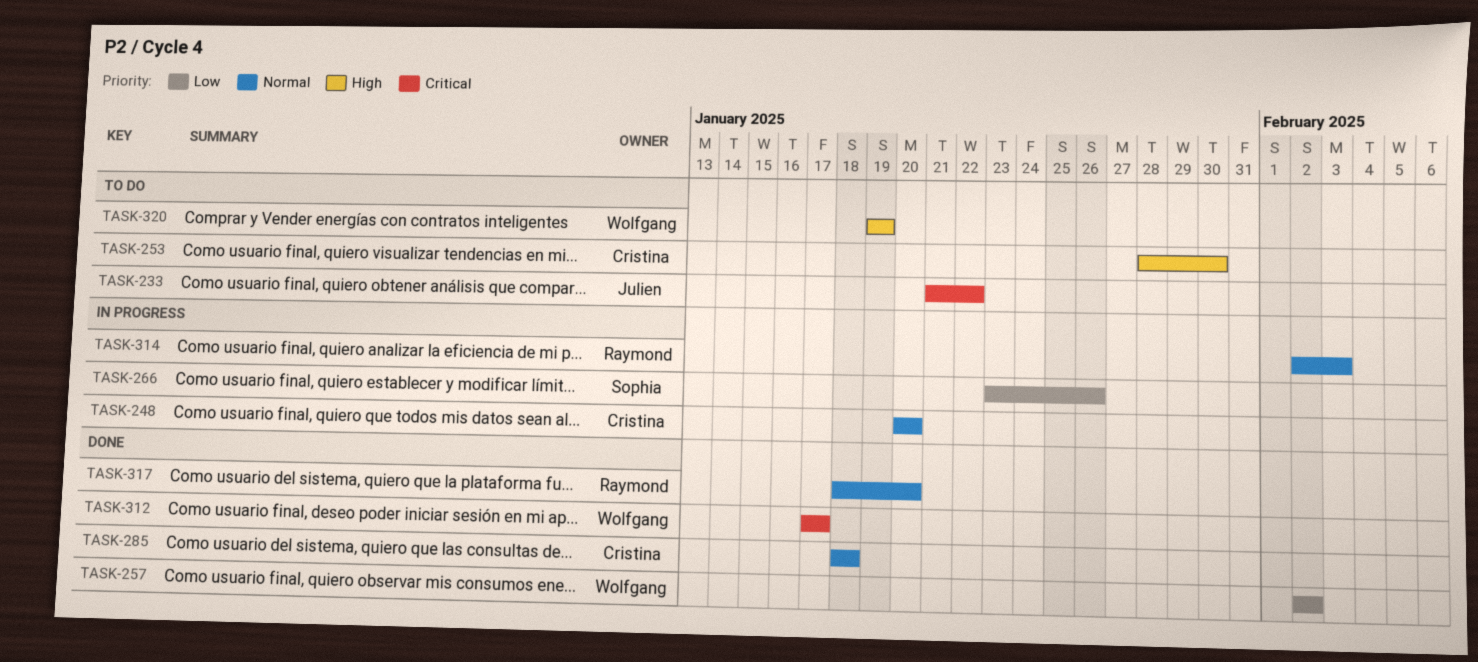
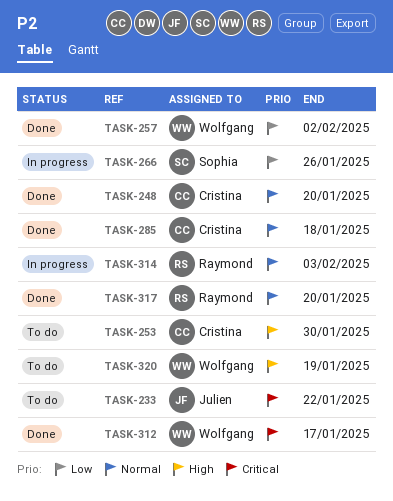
TASK-248, status: In progress -> Done

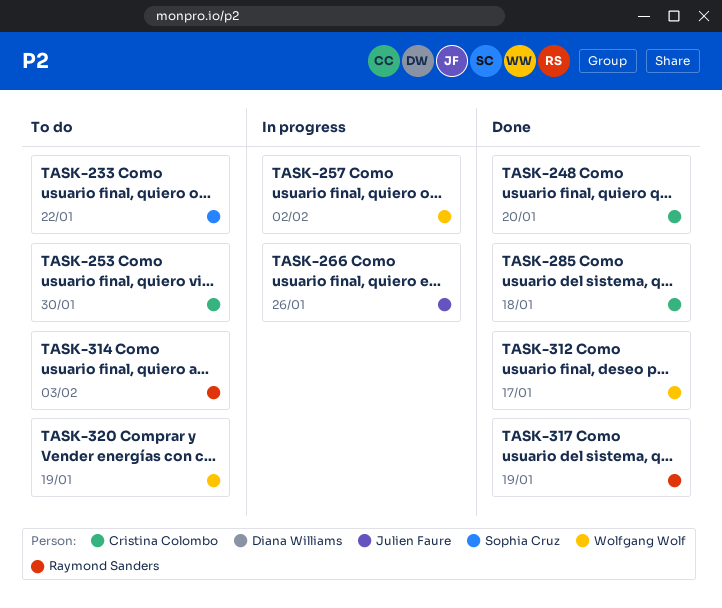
TASK-233, owner: Julien Faure -> Sophia Cruz
TASK-257, status: Done -> In progress
TASK-266, owner: Sophia Cruz -> Julien Faure
TASK-314, status: In progress -> To do
TASK-317, due: Jan 20 -> Jan 19

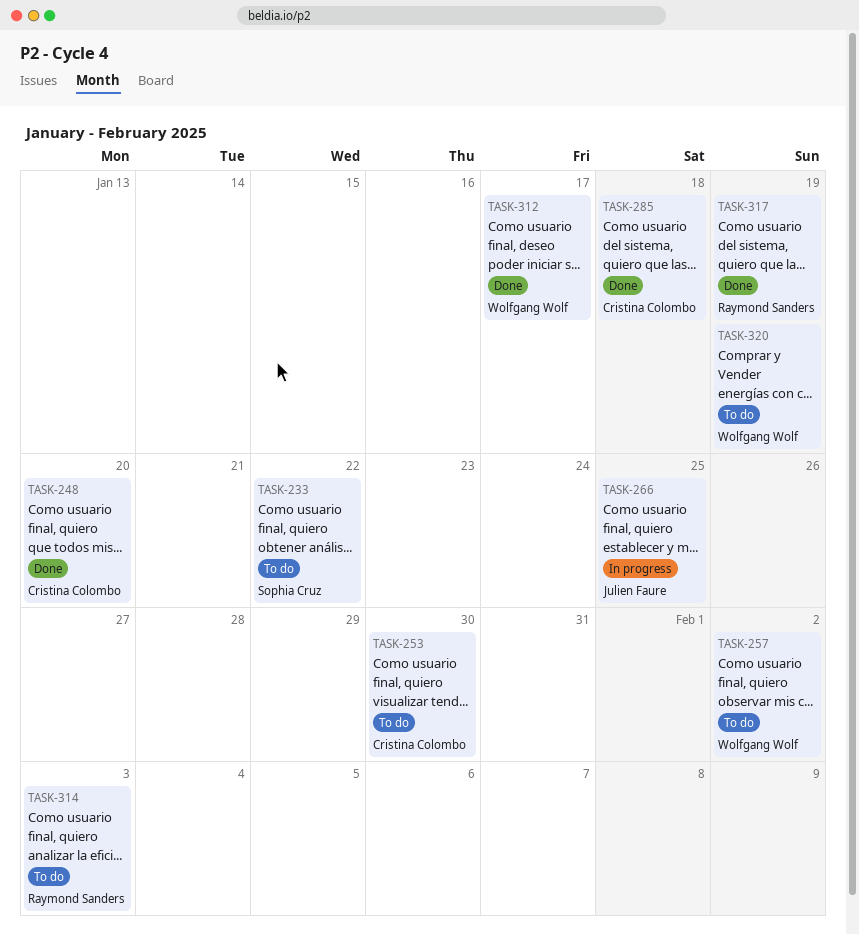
TASK-257, status: In progress -> To do
TASK-266, due: Jan 26 -> Jan 25

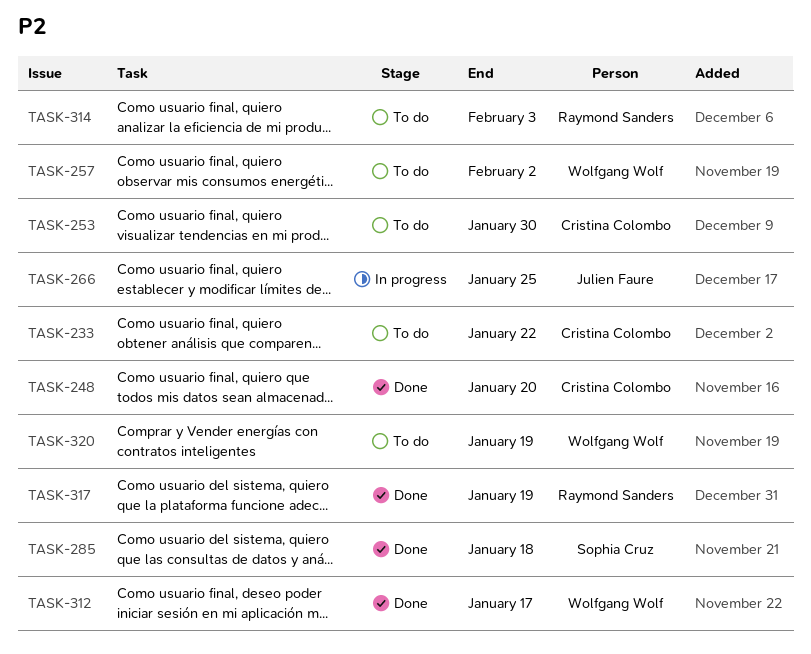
TASK-233, owner: Sophia Cruz -> Cristina Colombo
TASK-285, owner: Cristina Colombo -> Sophia Cruz

